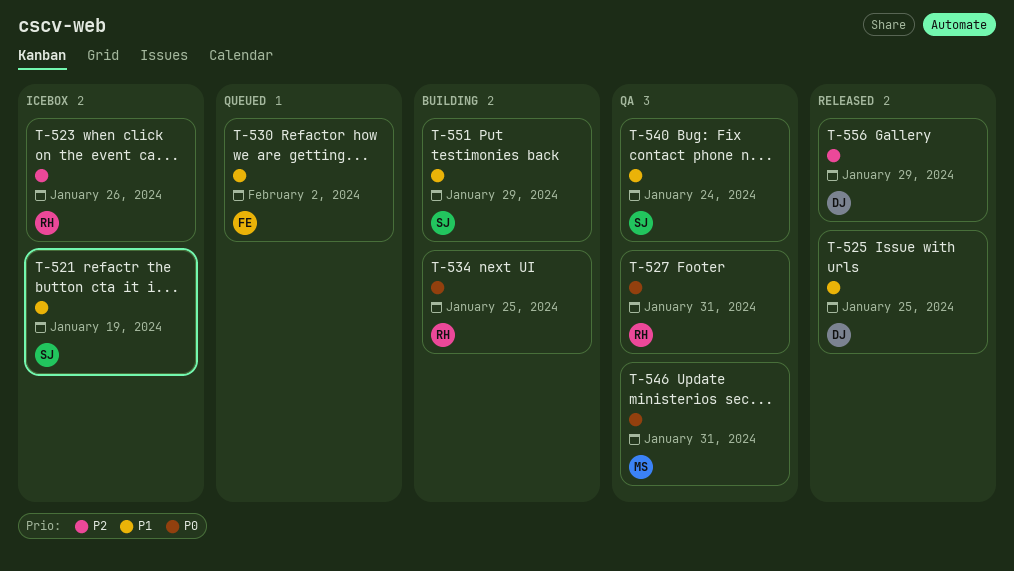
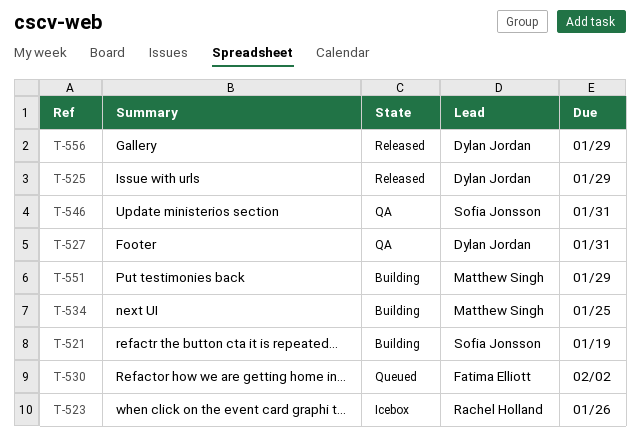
T-521, status: Icebox -> Building
T-525, due: Jan 25 -> Jan 29
T-527, owner: Rachel Holland -> Dylan Jordan
T-534, owner: Rachel Holland -> Matthew Singh
T-540: present -> none
T-546, owner: Matthew Singh -> Sofia Jonsson
T-551, owner: Sofia Jonsson -> Matthew Singh

